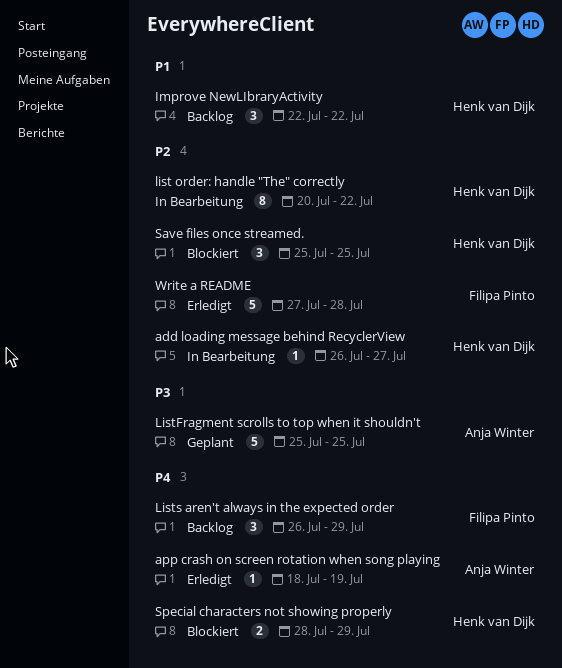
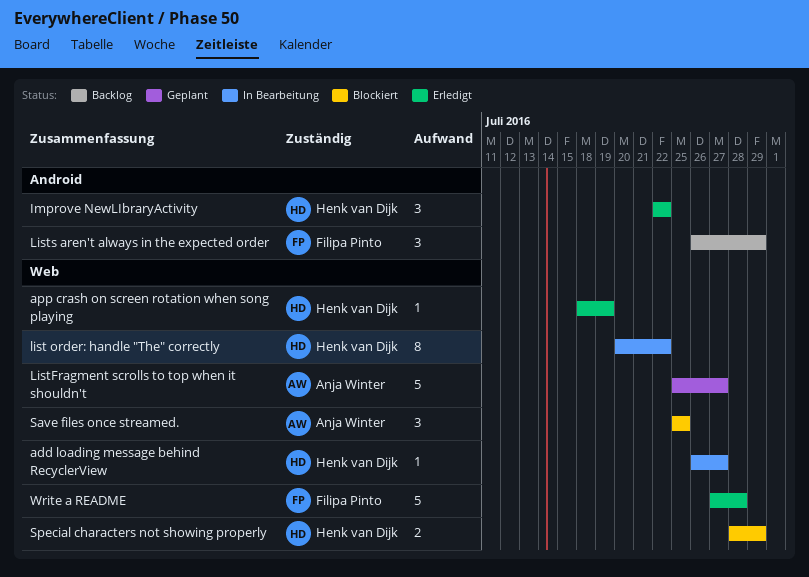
app crash on screen rotation when song playing, owner: Anja Winter -> Henk van Dijk
Improve NewLIbraryActivity, status: Backlog -> Erledigt
ListFragment scrolls to top when it shouldn't, due: Jul 25 -> Jul 27
Save files once streamed., owner: Henk van Dijk -> Anja Winter

